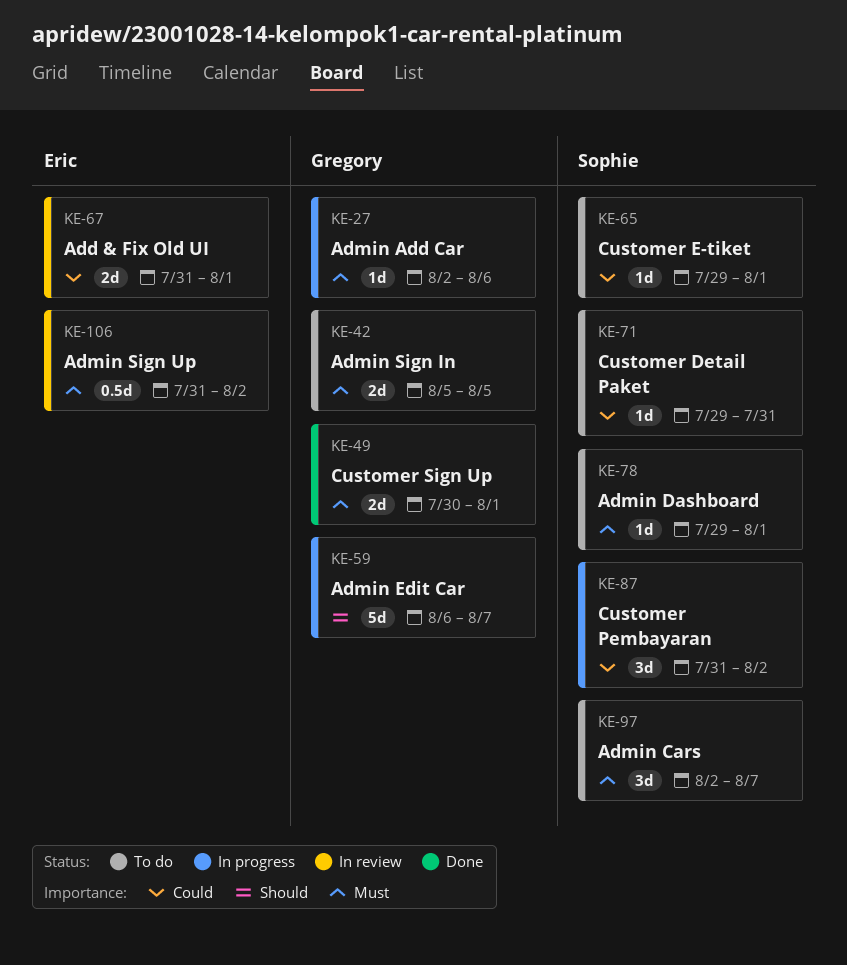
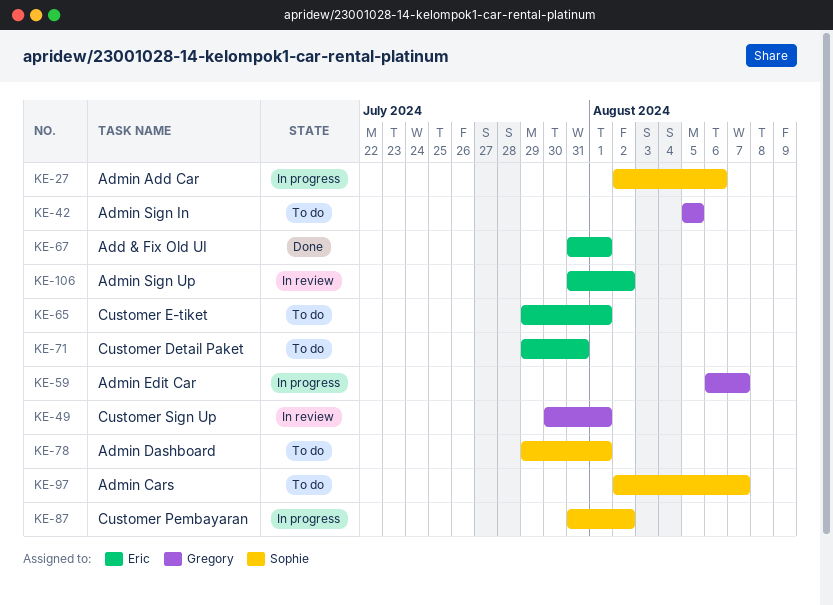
KE-27, owner: Gregory -> Sophie
KE-49, status: Done -> In review
KE-65, owner: Sophie -> Eric
KE-67, status: In review -> Done
KE-71, owner: Sophie -> Eric

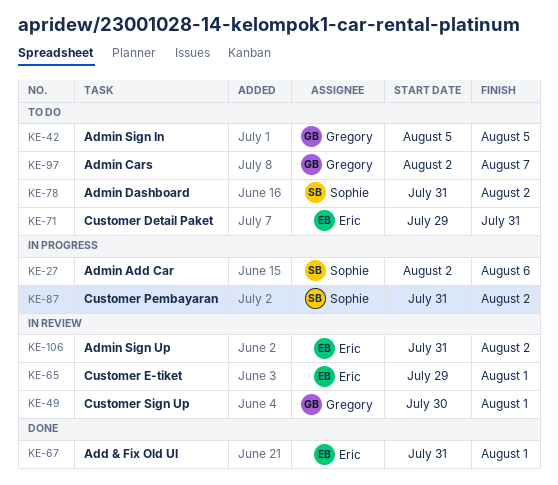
KE-59: present -> none
KE-65, status: To do -> In review
KE-78, start: Jul 29 -> Jul 31
KE-78, due: Aug 1 -> Aug 2
KE-97, owner: Sophie -> Gregory

